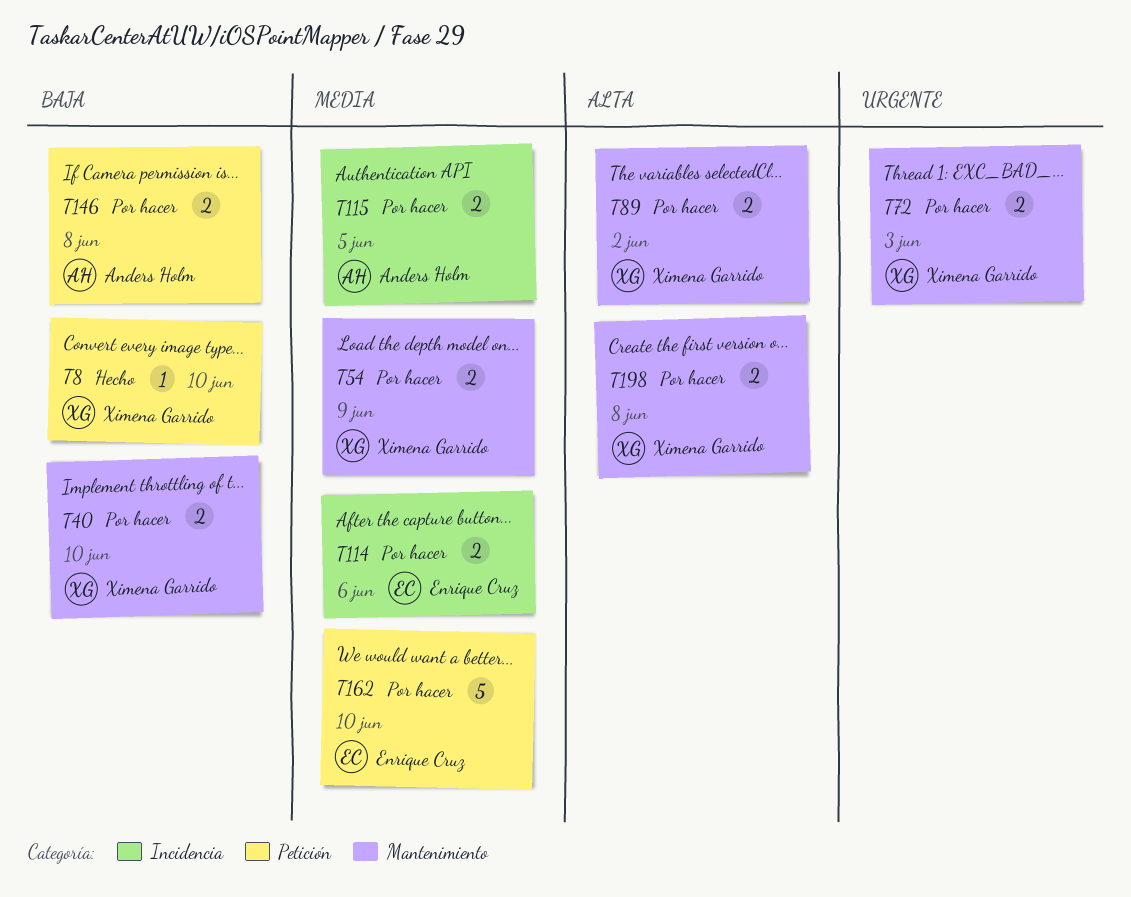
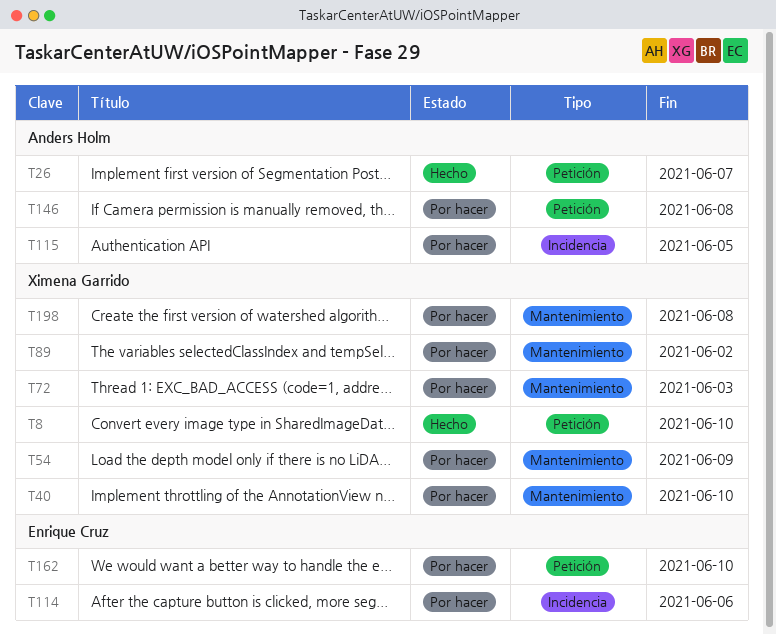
T26: none -> present

